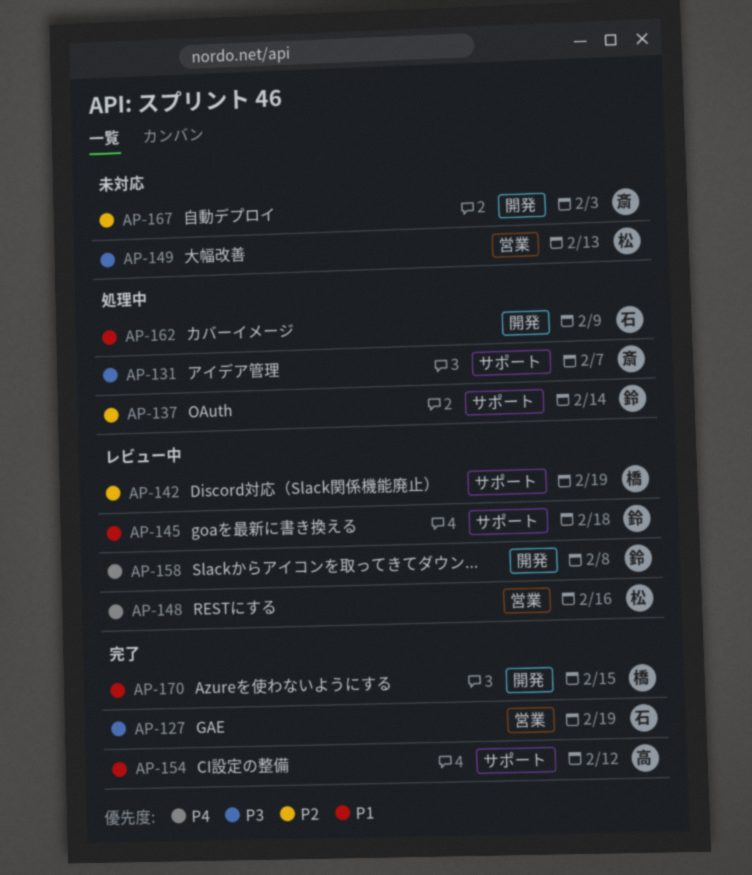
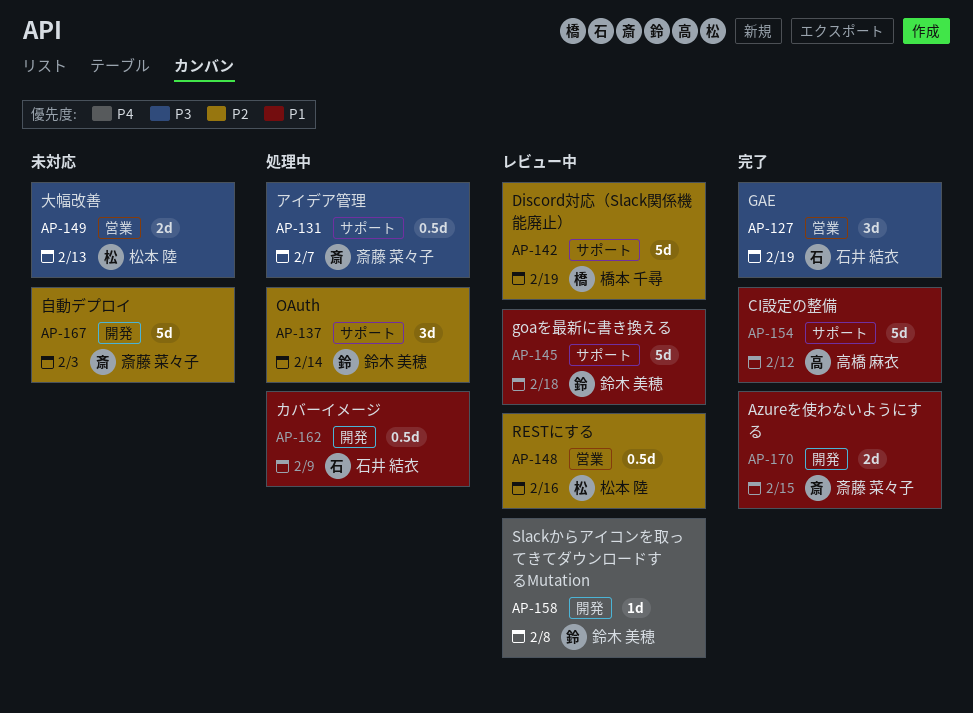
AP-148, priority: P4 -> P2
AP-170, owner: 橋本 千尋 -> 斎藤 菜々子

